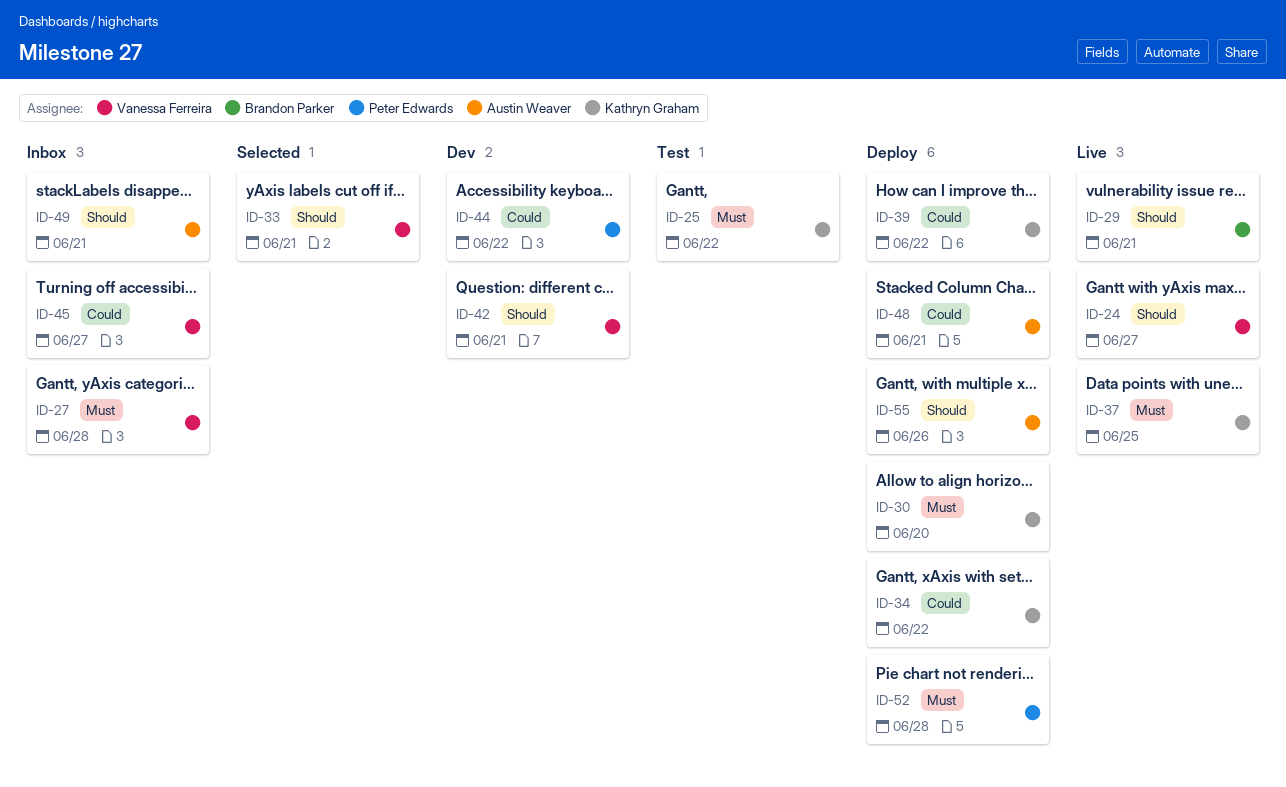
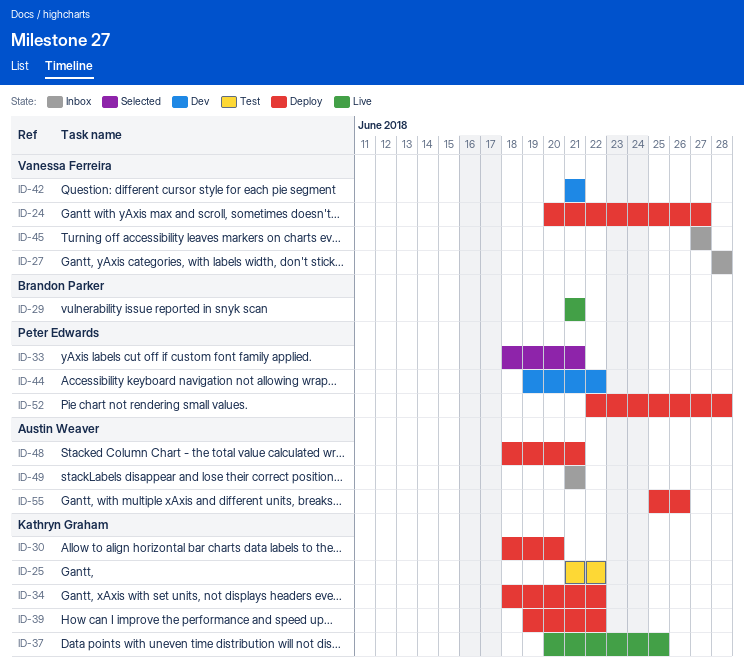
ID-24, status: Live -> Deploy
ID-33, owner: Vanessa Ferreira -> Peter Edwards

